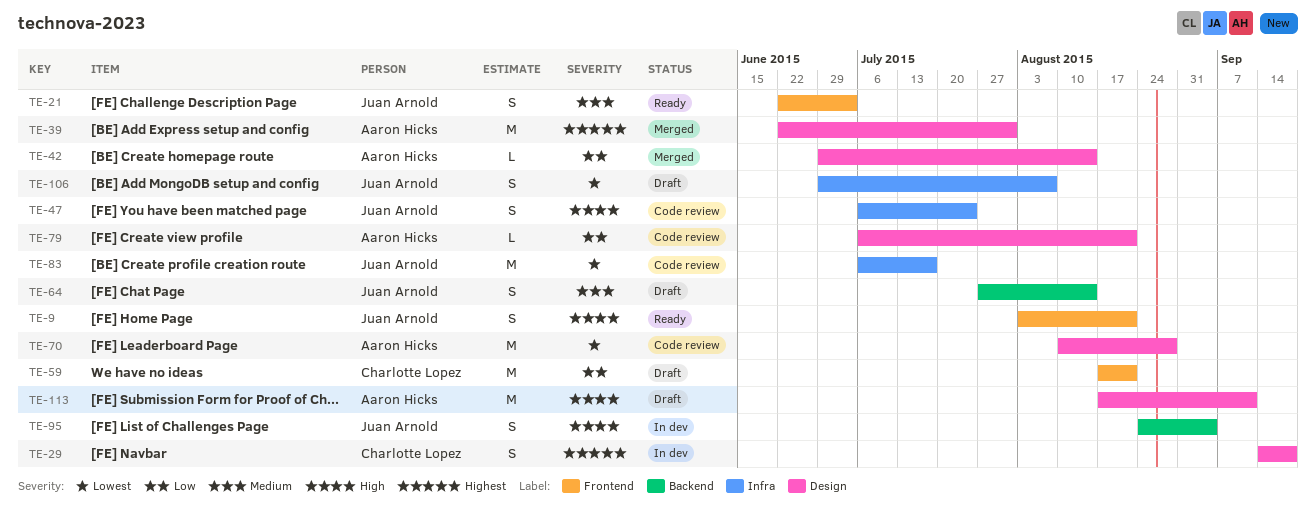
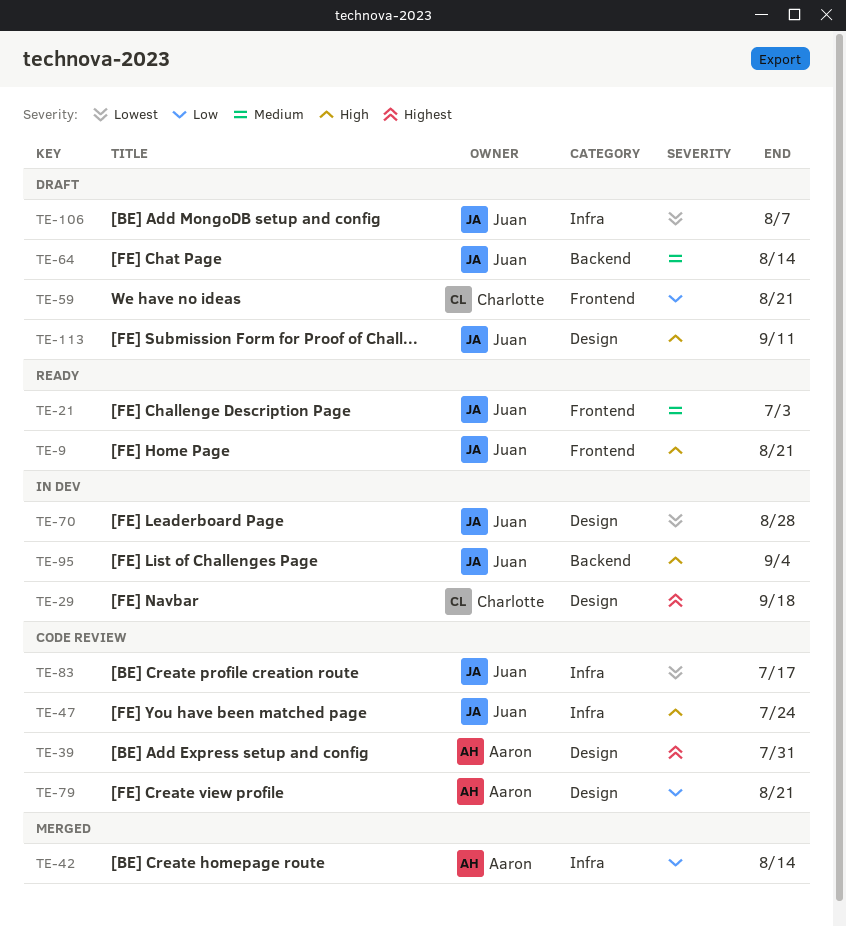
TE-39, status: Merged -> Code review
TE-42, label: Design -> Infra
TE-70, status: Code review -> In dev
TE-70, owner: Aaron Hicks -> Juan Arnold
TE-113, owner: Aaron Hicks -> Juan Arnold

